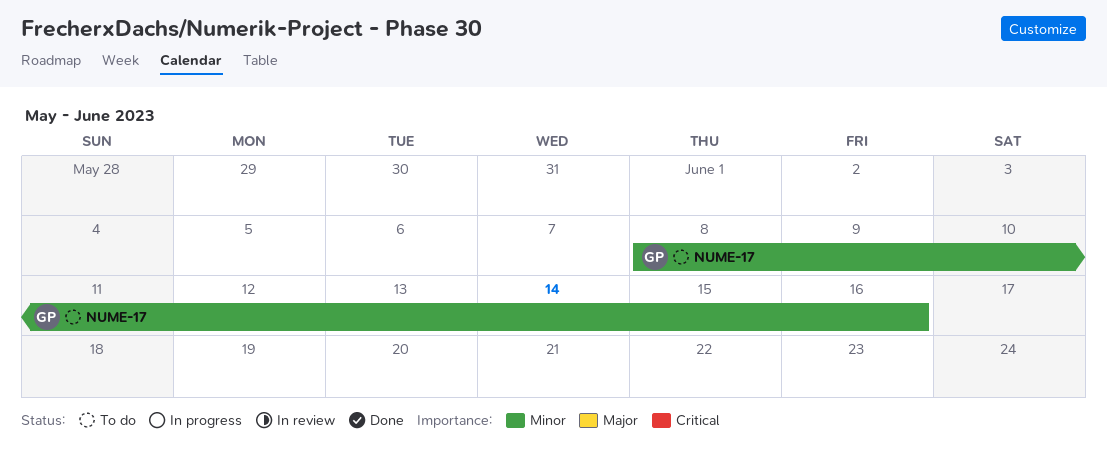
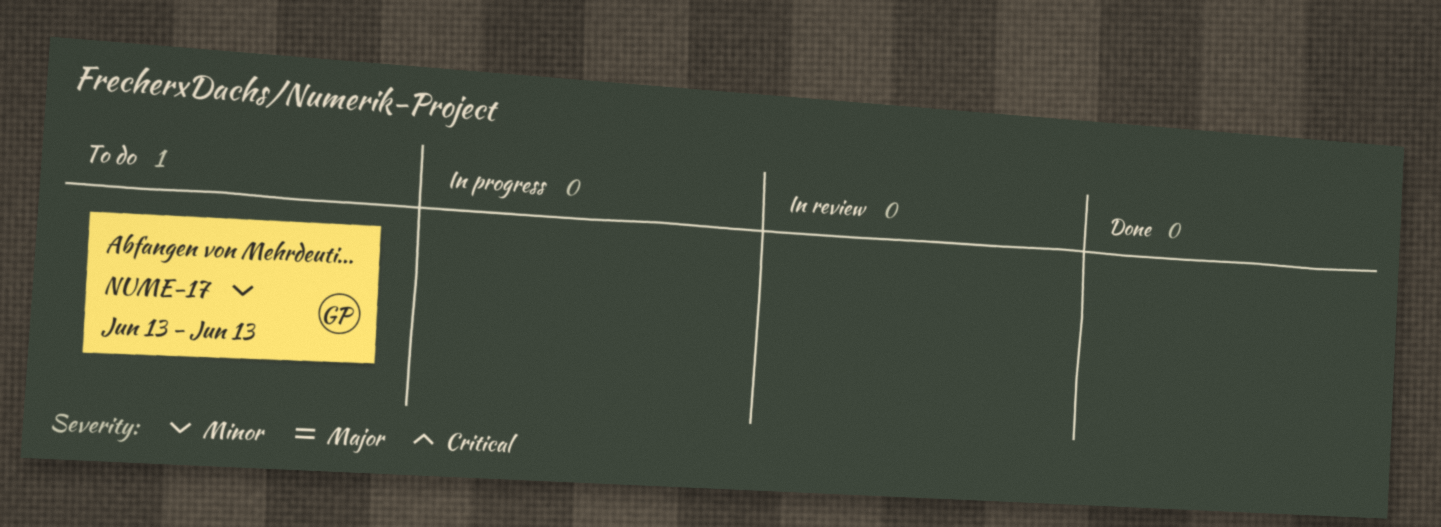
NUME-17, start: Jun 8 -> Jun 13
NUME-17, due: Jun 16 -> Jun 13

